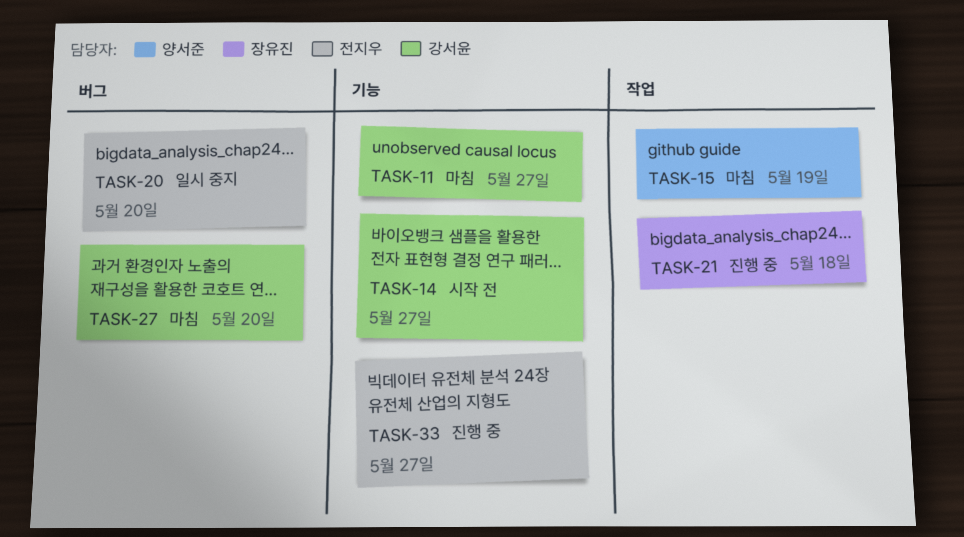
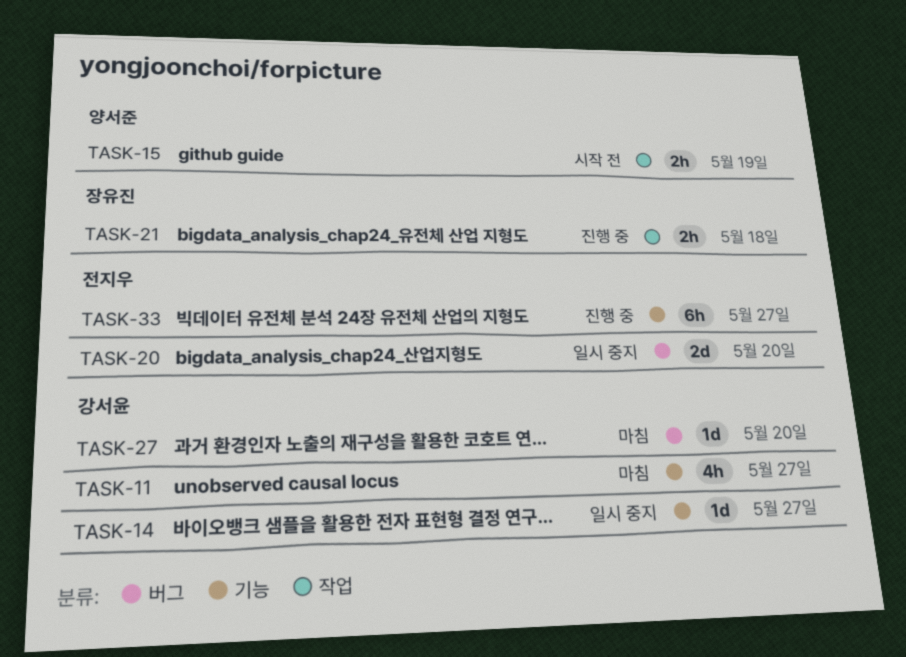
TASK-14, status: 시작 전 -> 일시 중지
TASK-15, status: 마침 -> 시작 전

